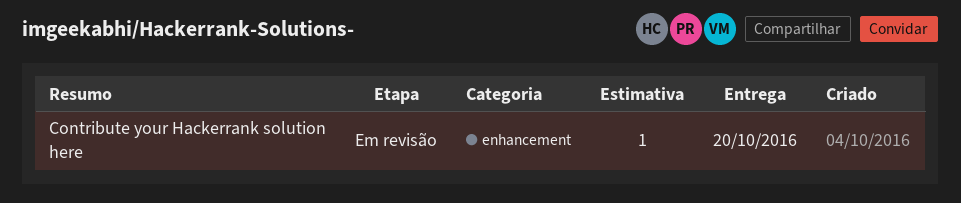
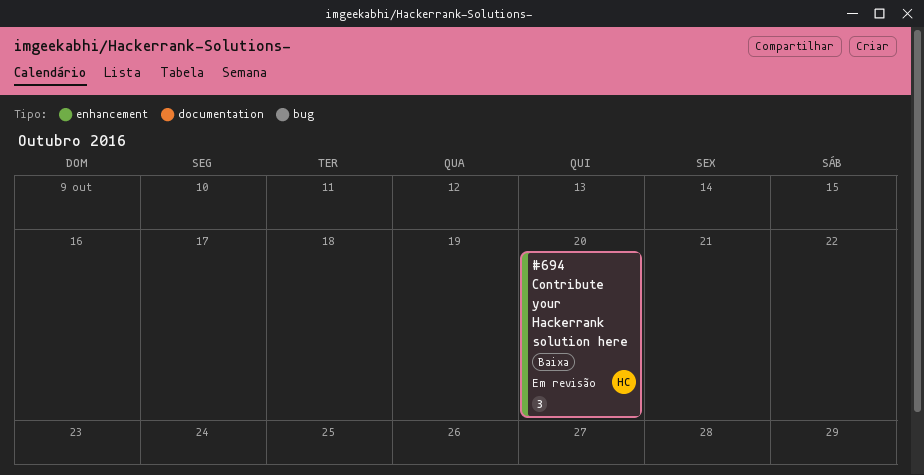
Contribute your Hackerrank solution here, estimate: 1 -> 3

